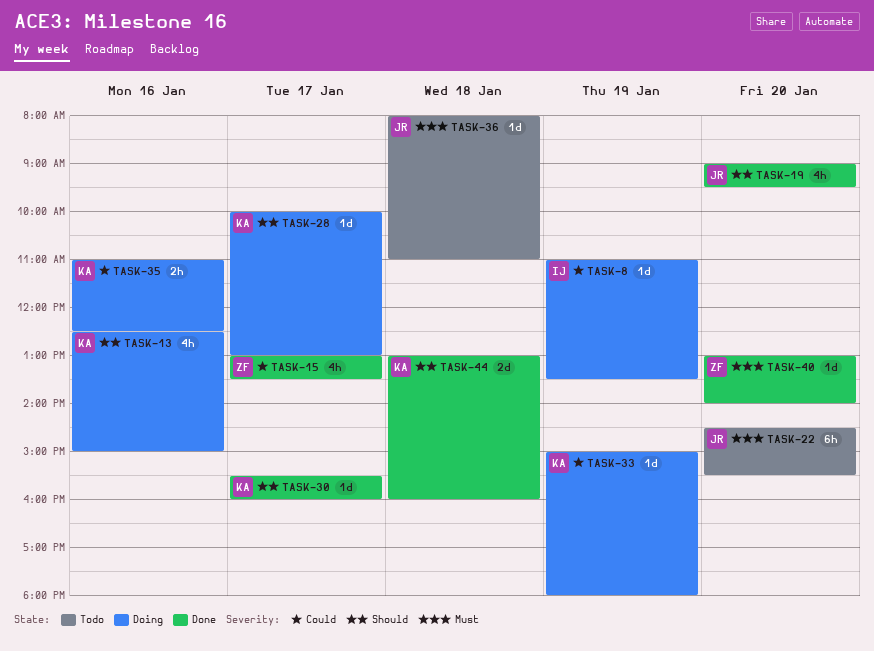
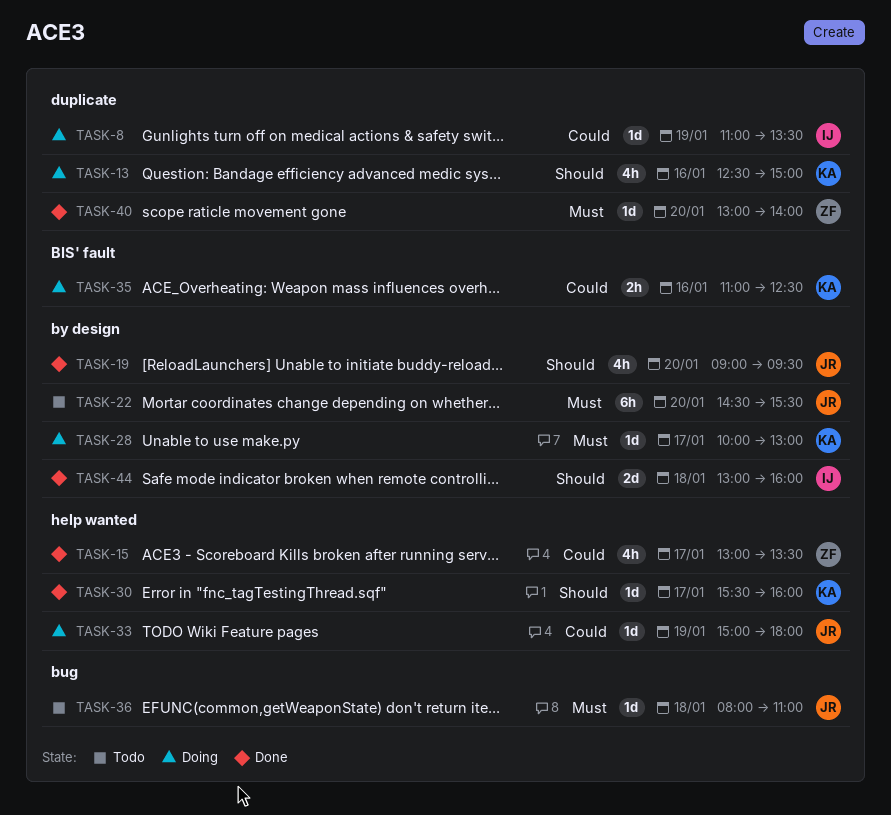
TASK-28, priority: Should -> Must
TASK-33, owner: KA -> JR
TASK-44, owner: KA -> IJ

